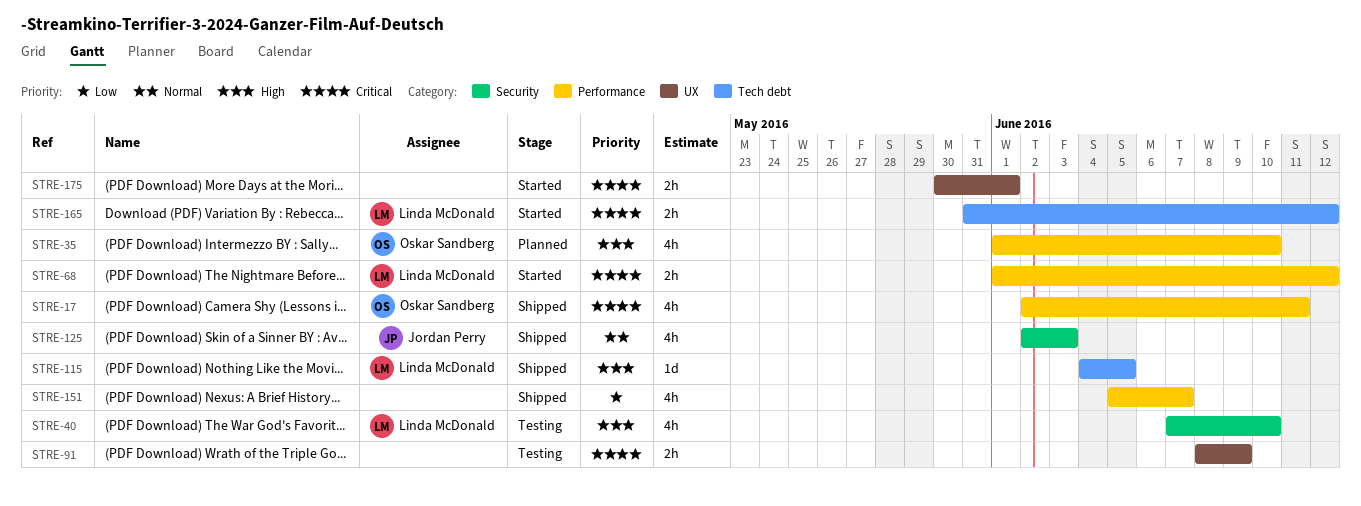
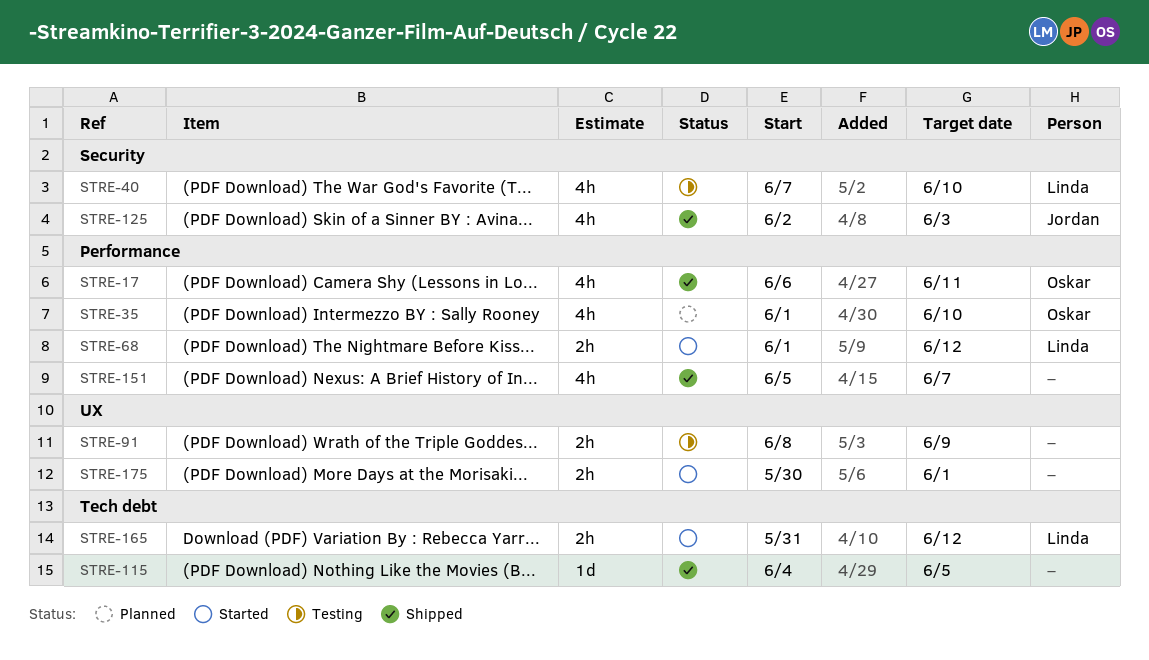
STRE-17, start: Jun 2 -> Jun 6
STRE-115, owner: Linda McDonald -> none

